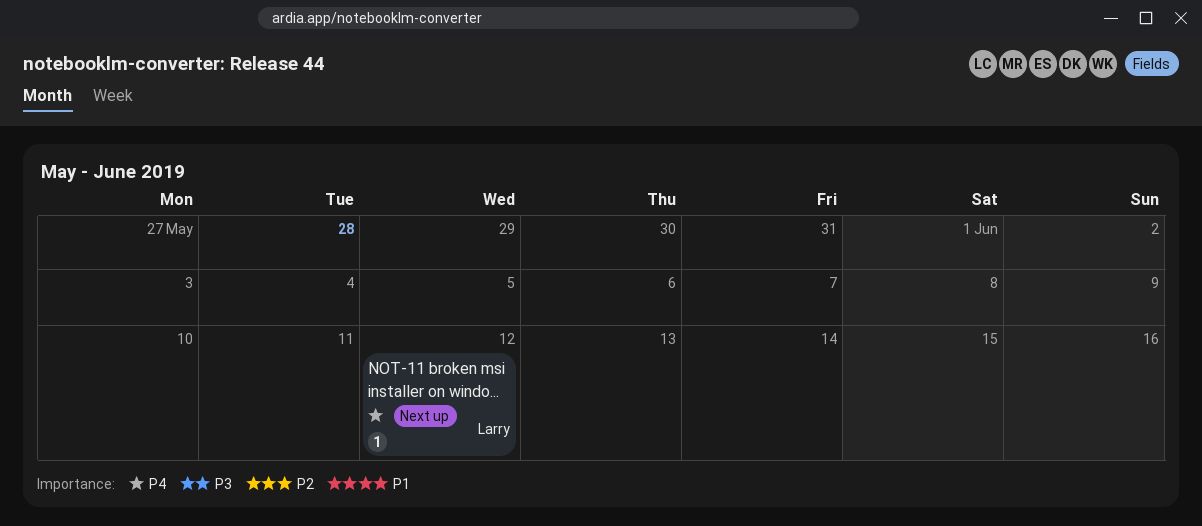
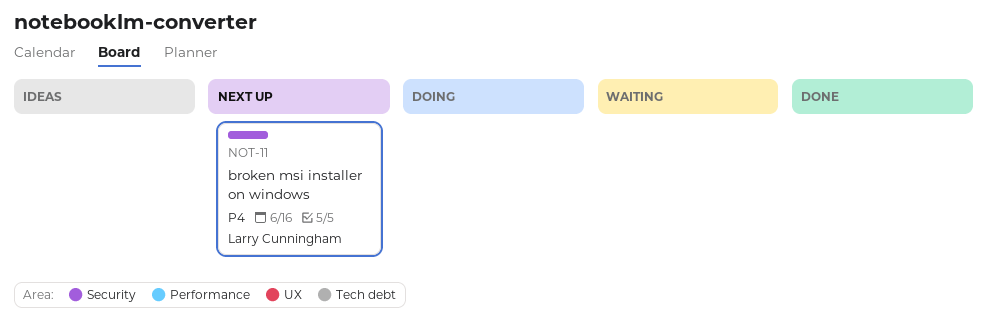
NOT-11, due: Jun 12 -> Jun 16

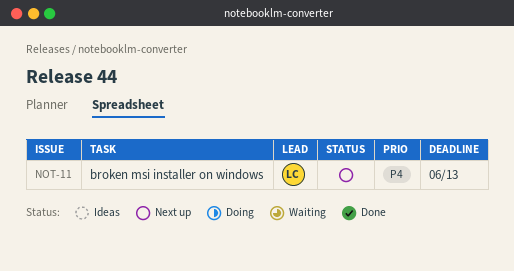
NOT-11, due: Jun 16 -> Jun 13

